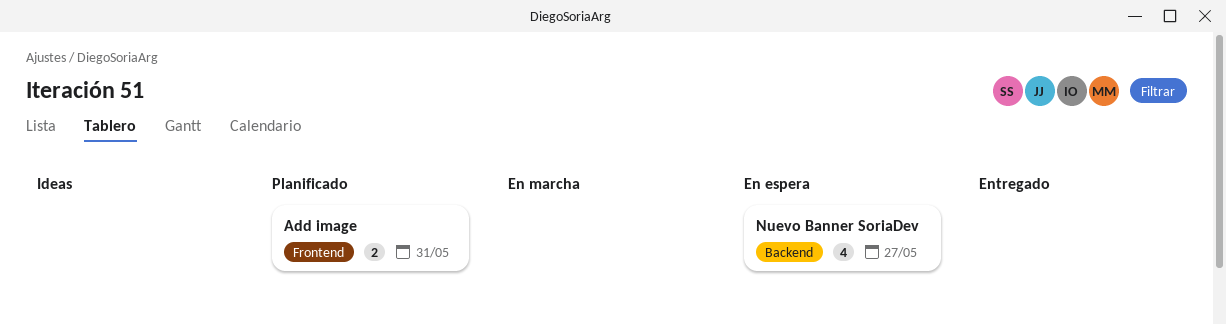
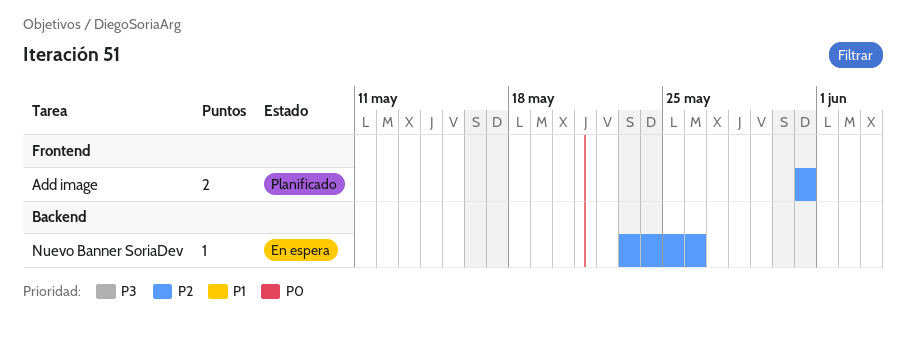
Nuevo Banner SoriaDev, estimate: 4 -> 1
Nuevo Banner SoriaDev, due: May 27 -> May 26

